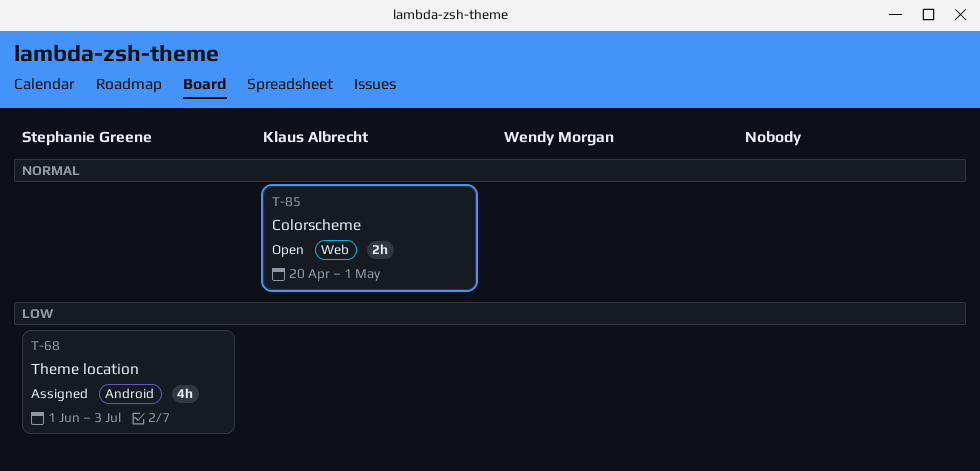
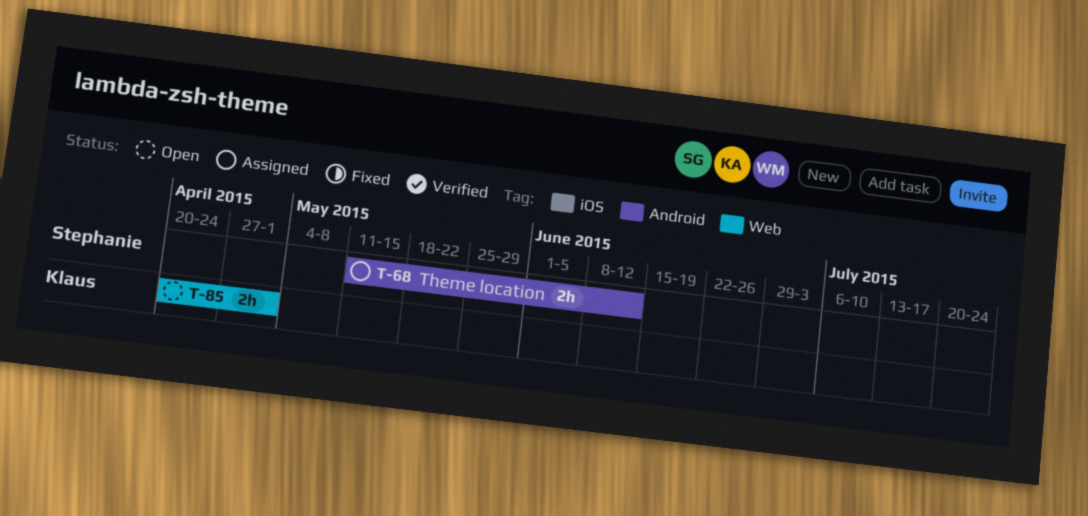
T-68, estimate: 4h -> 2h
T-68, start: Jun 1 -> May 11
T-68, due: Jul 3 -> Jun 12

